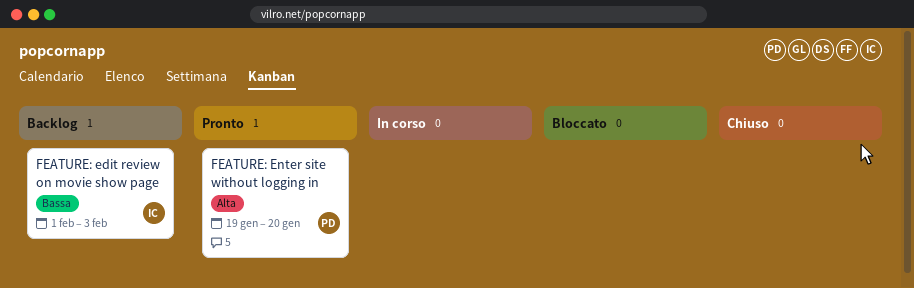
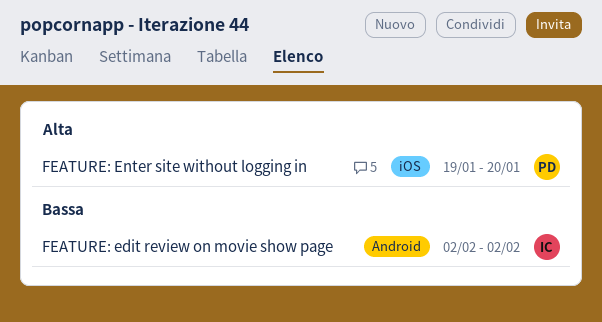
FEATURE: edit review on movie show page, start: Feb 1 -> Feb 2
FEATURE: edit review on movie show page, due: Feb 3 -> Feb 2

